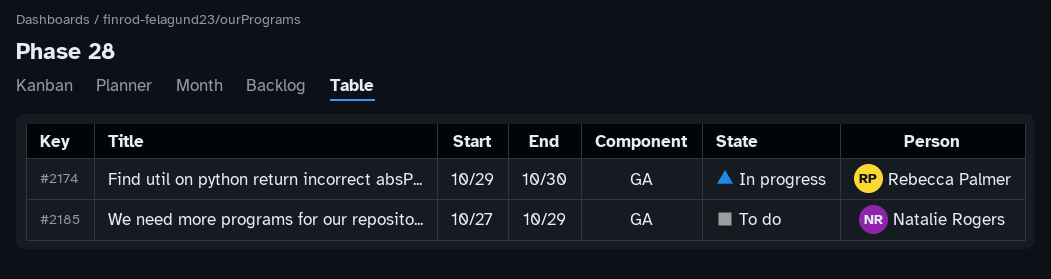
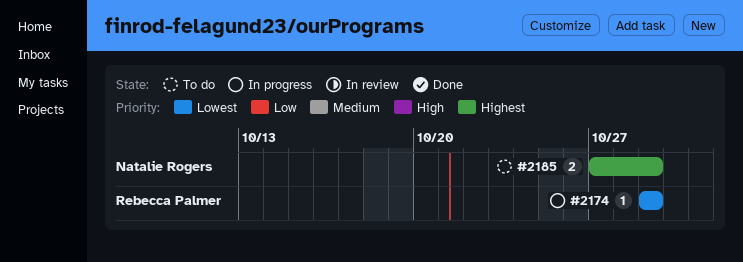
#2174, due: Oct 30 -> Oct 29

